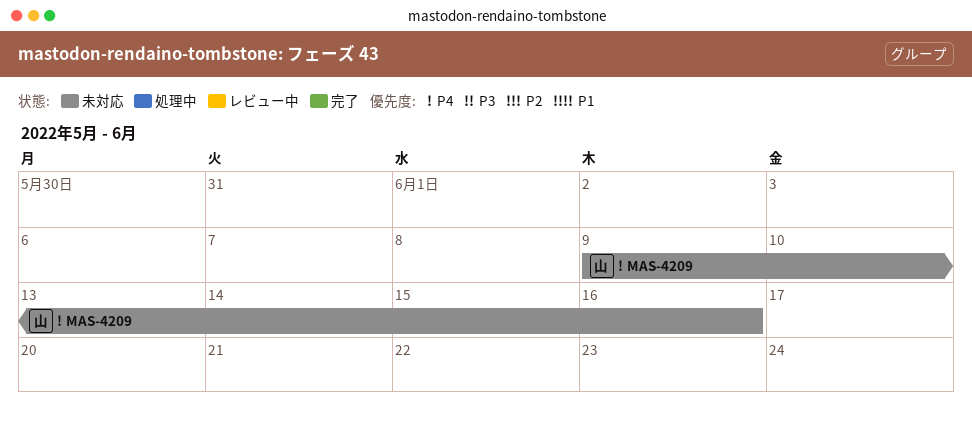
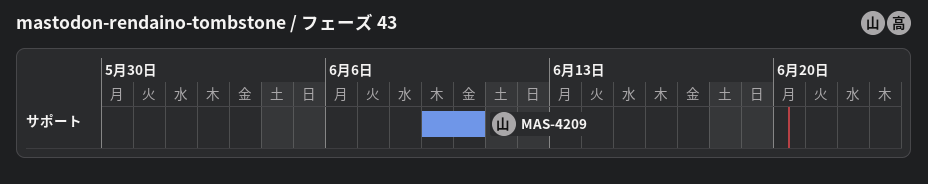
MAS-4209, due: Jun 16 -> Jun 10

